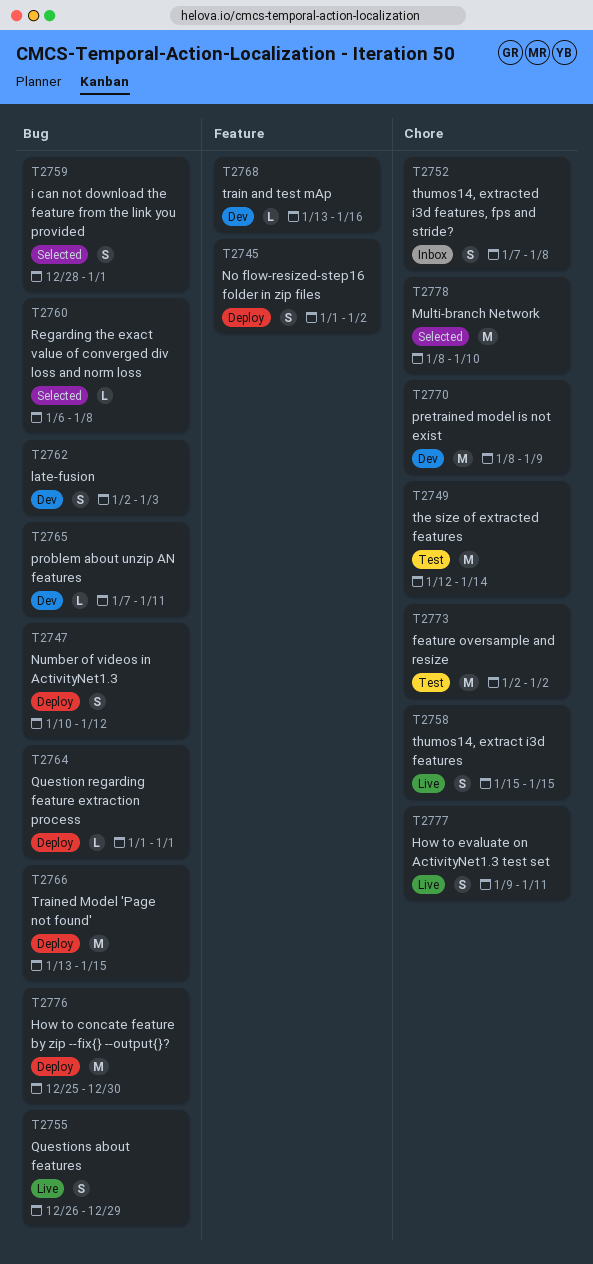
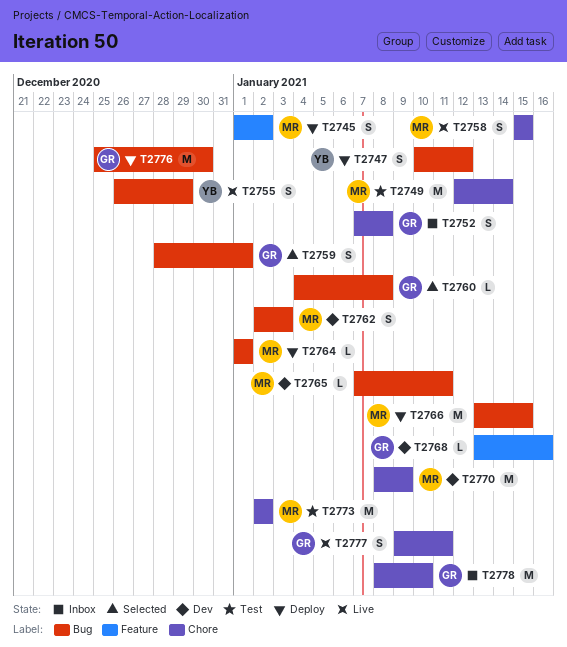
T2760, start: Jan 6 -> Jan 4
T2778, status: Selected -> Inbox

